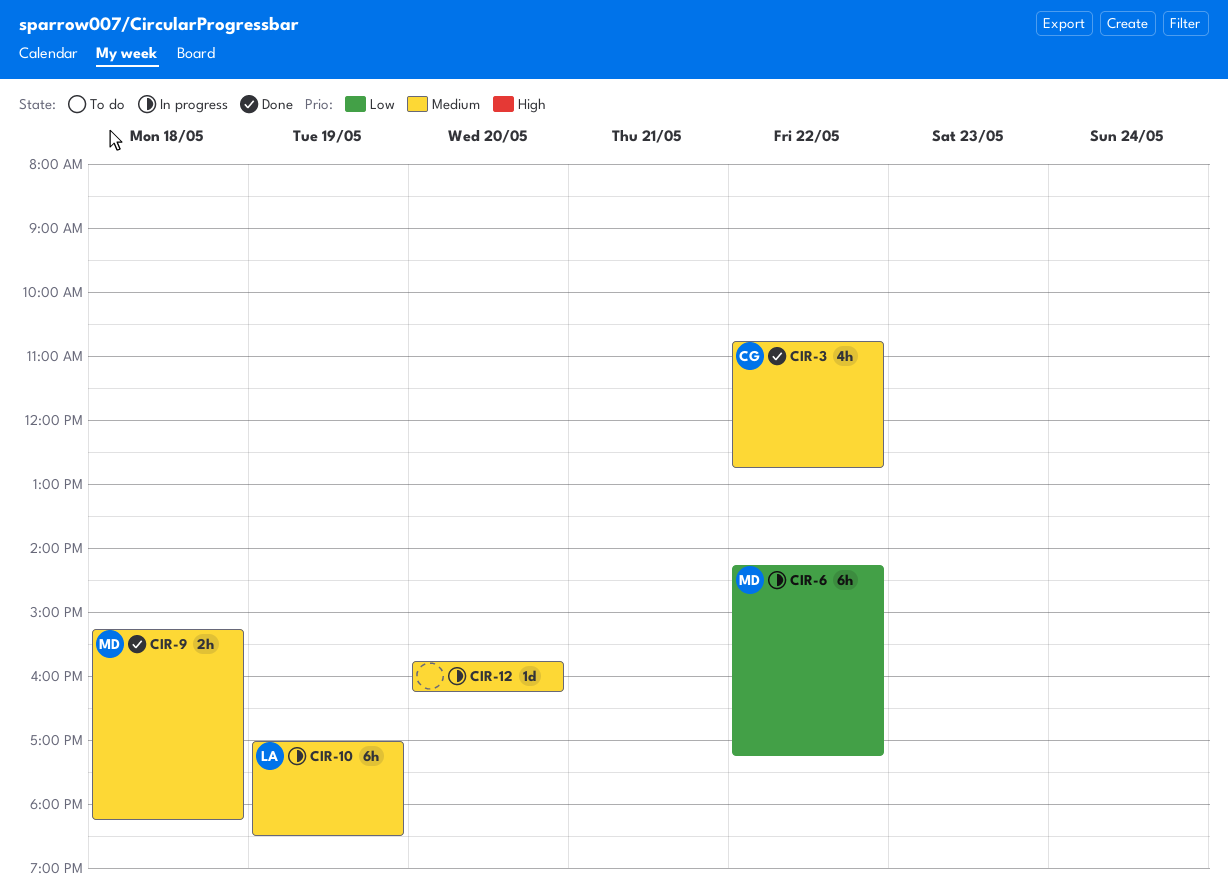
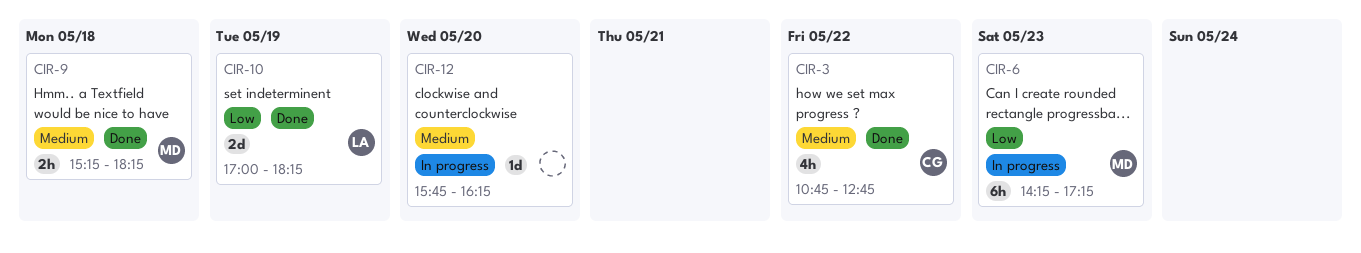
CIR-6, day: May 22 -> May 23
CIR-10, status: In progress -> Done
CIR-10, priority: Medium -> Low
CIR-10, estimate: 6h -> 2d
CIR-10, ends: 18:30 -> 18:15

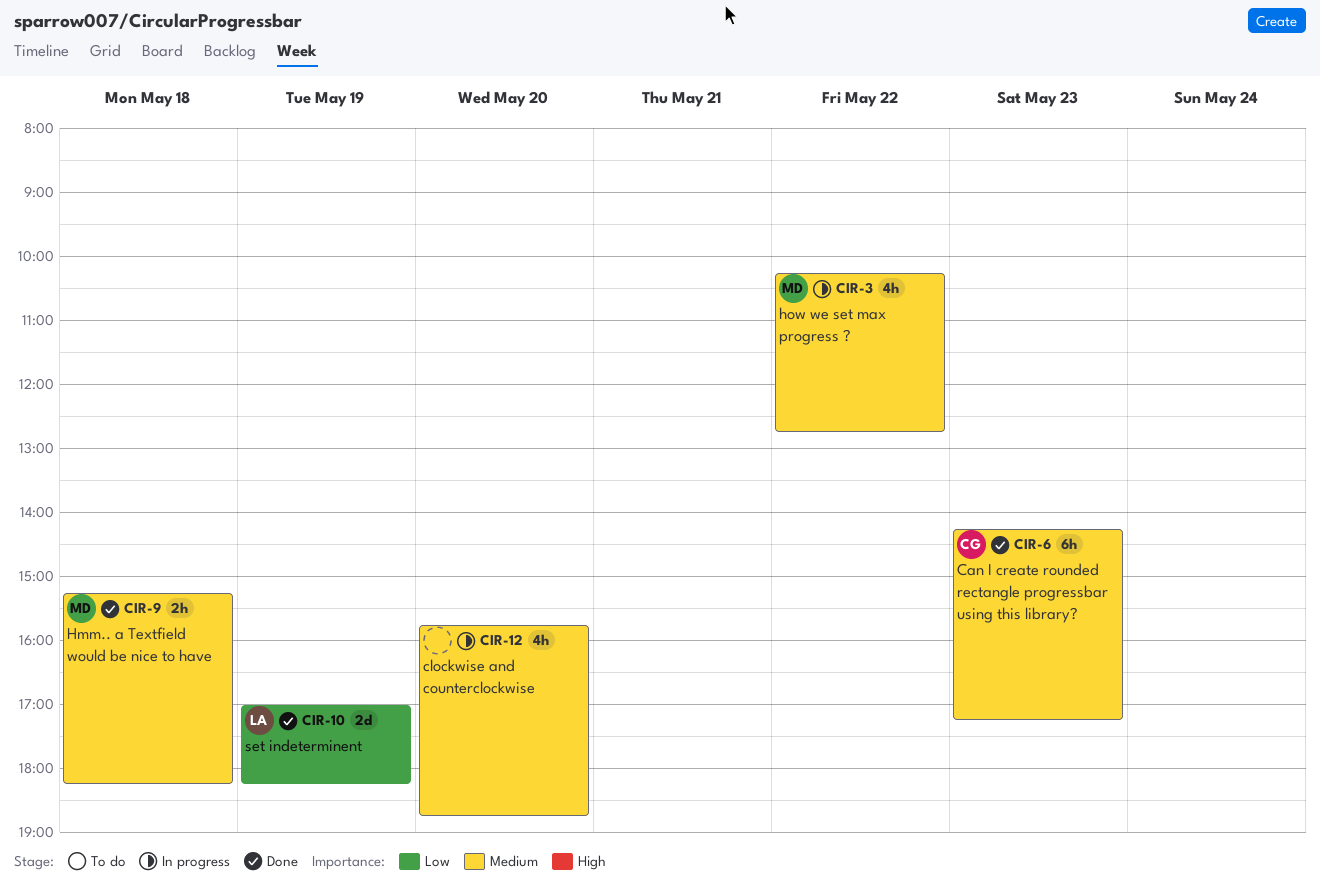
CIR-3, status: Done -> In progress
CIR-3, owner: CG -> MD
CIR-3, begins: 10:45 -> 10:15
CIR-6, status: In progress -> Done
CIR-6, owner: MD -> CG
CIR-6, priority: Low -> Medium
CIR-12, estimate: 1d -> 4h
CIR-12, ends: 16:15 -> 18:45

